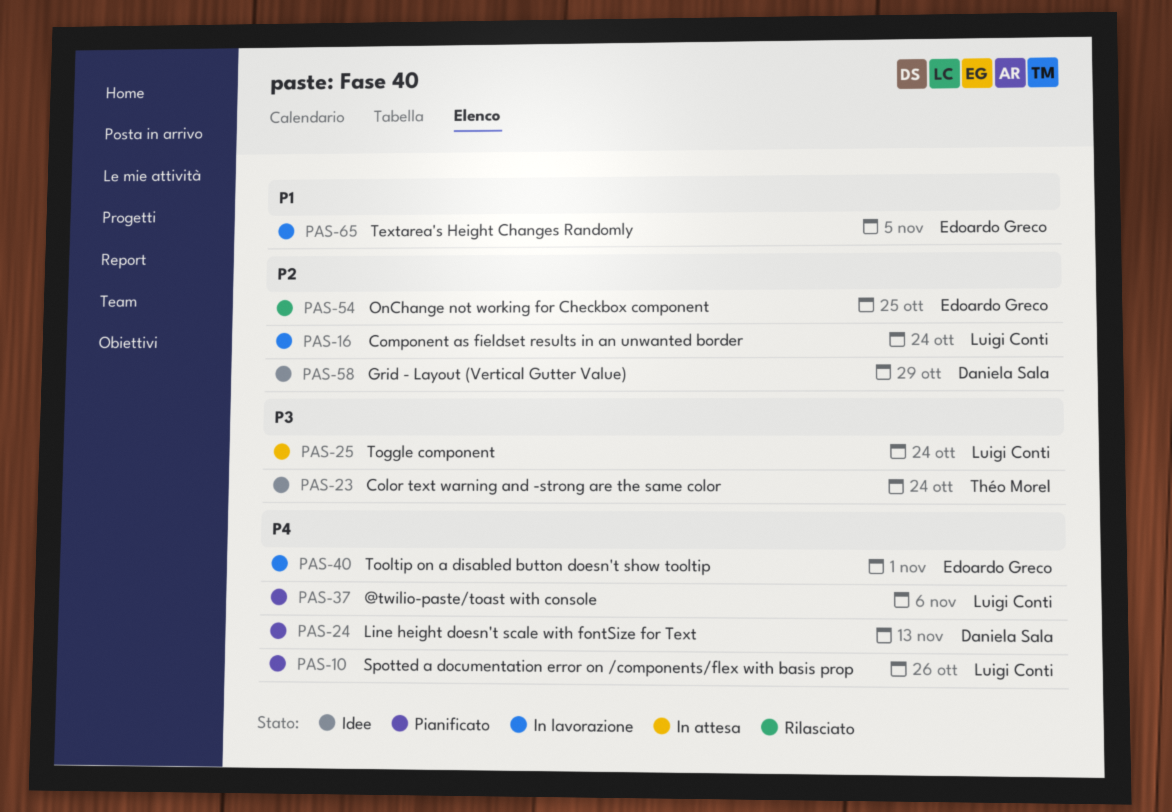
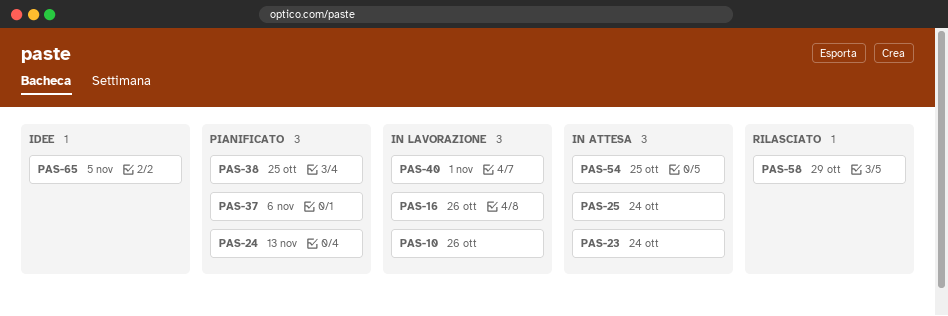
PAS-10, status: Pianificato -> In lavorazione
PAS-16, due: Oct 24 -> Oct 26
PAS-23, status: Idee -> In attesa
PAS-38: none -> present
PAS-54, status: Rilasciato -> In attesa
PAS-58, status: Idee -> Rilasciato
PAS-65, status: In lavorazione -> Idee

